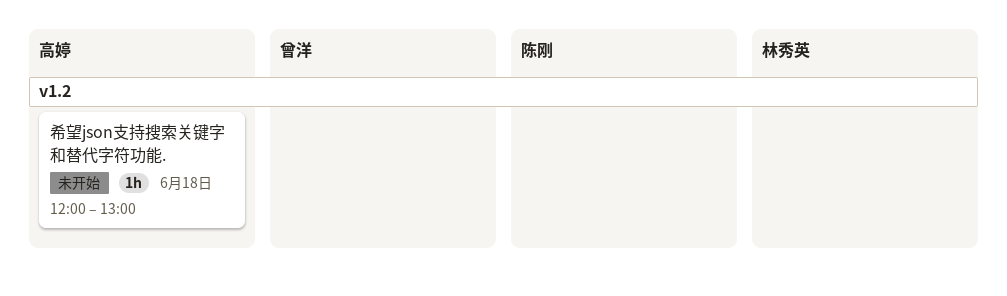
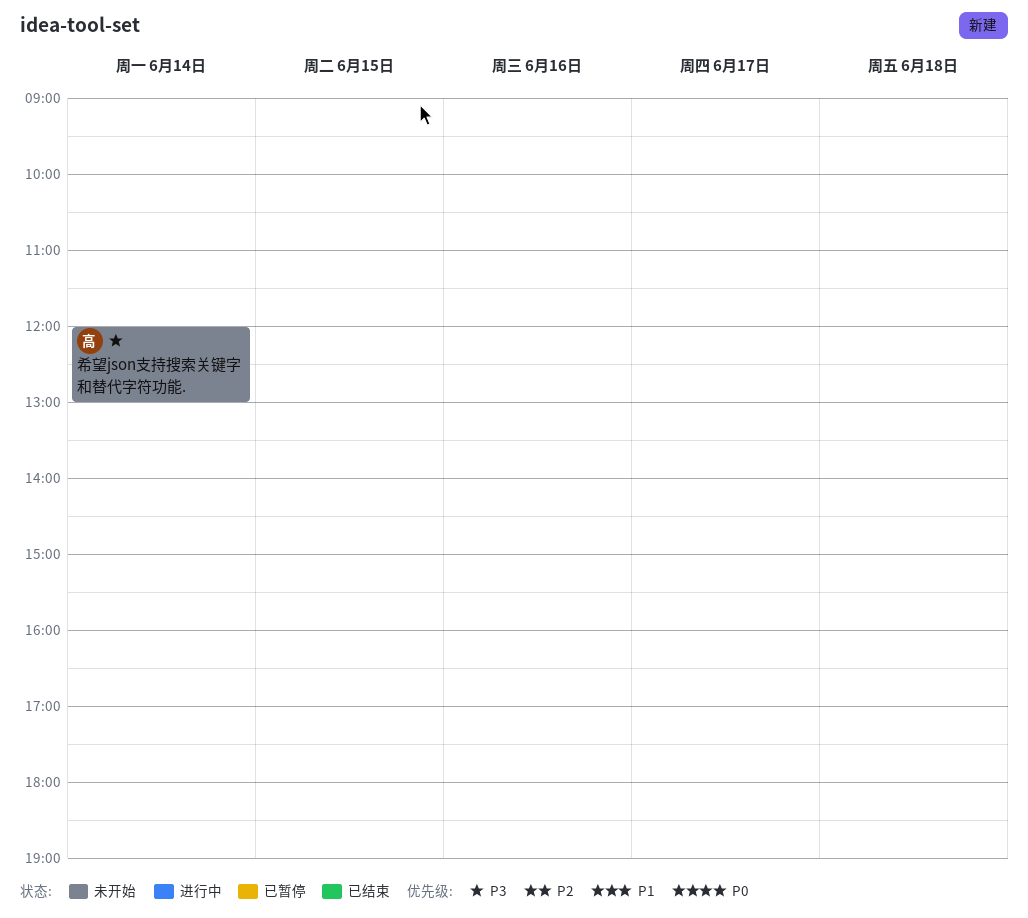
希望json支持搜索关键字和替代字符功能., day: Jun 18 -> Jun 14

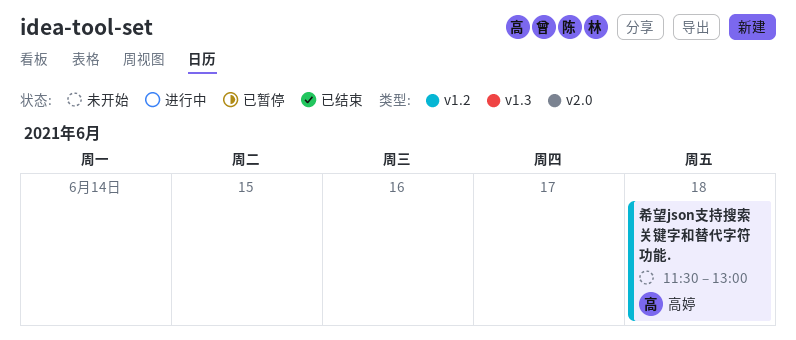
希望json支持搜索关键字和替代字符功能., day: Jun 14 -> Jun 18
希望json支持搜索关键字和替代字符功能., begins: 12:00 -> 11:30

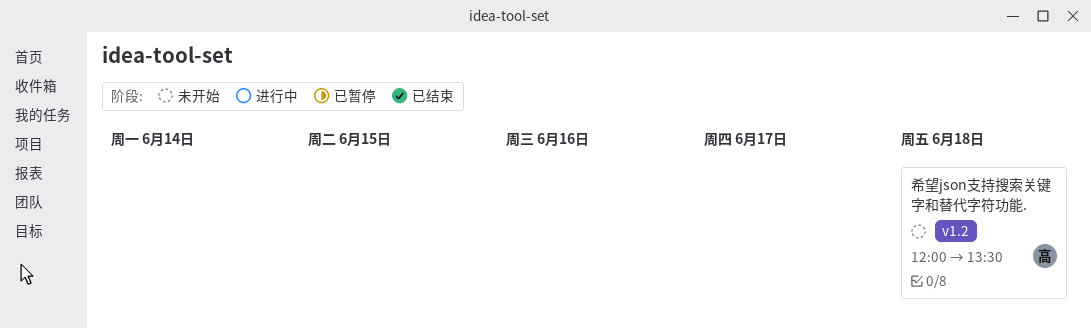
希望json支持搜索关键字和替代字符功能., begins: 11:30 -> 12:00
希望json支持搜索关键字和替代字符功能., ends: 13:00 -> 13:30

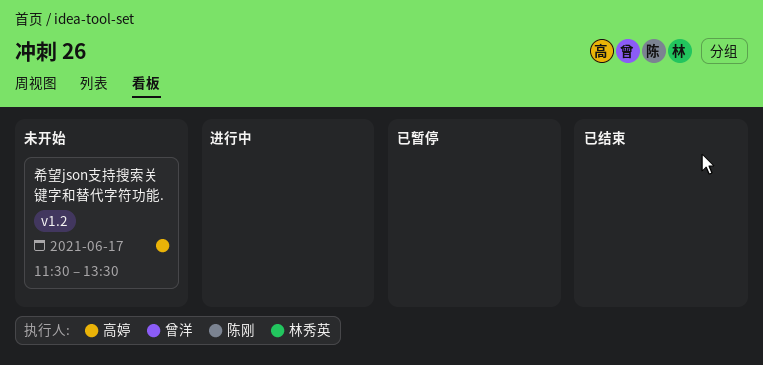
希望json支持搜索关键字和替代字符功能., day: Jun 18 -> Jun 17
希望json支持搜索关键字和替代字符功能., begins: 12:00 -> 11:30

